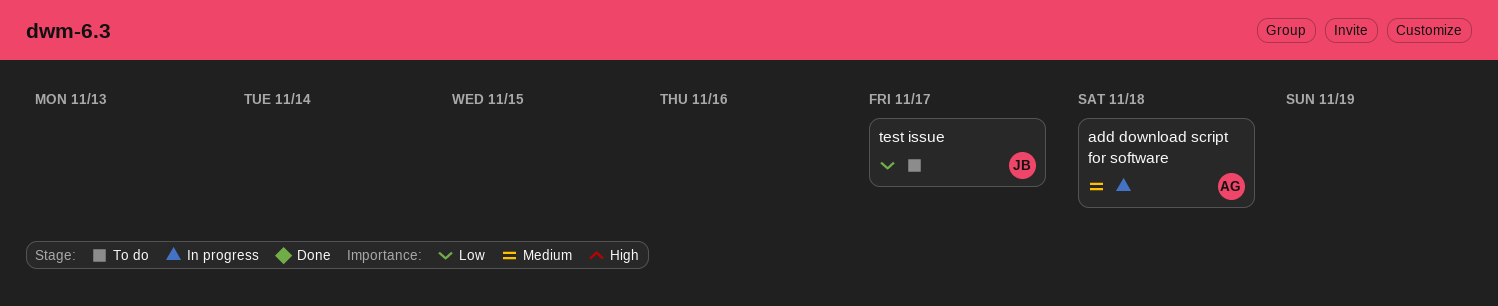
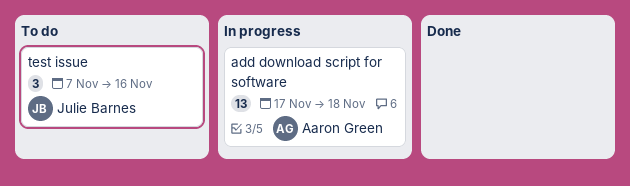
test issue, due: Nov 17 -> Nov 16

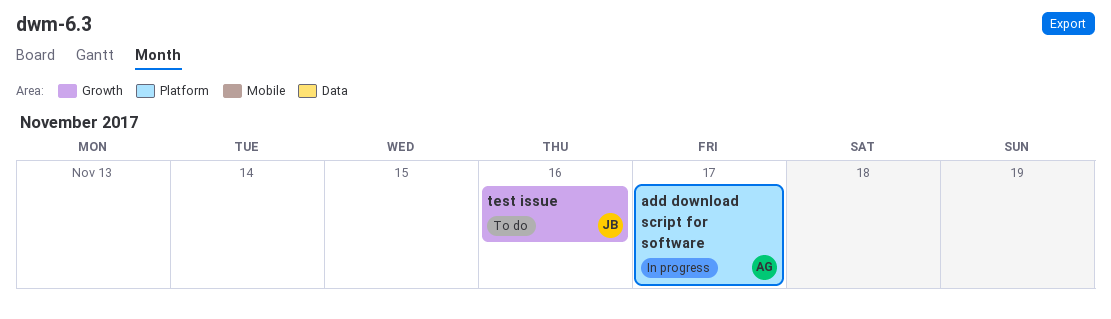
add download script for software, due: Nov 18 -> Nov 17

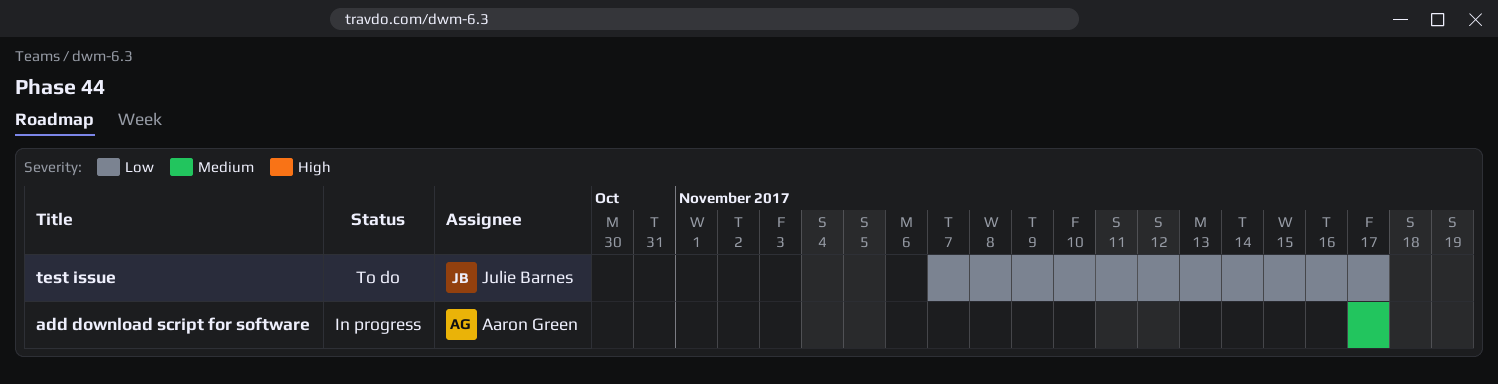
test issue, due: Nov 16 -> Nov 17

